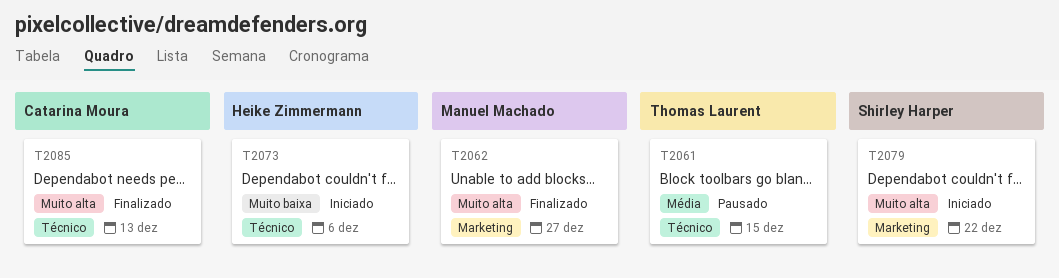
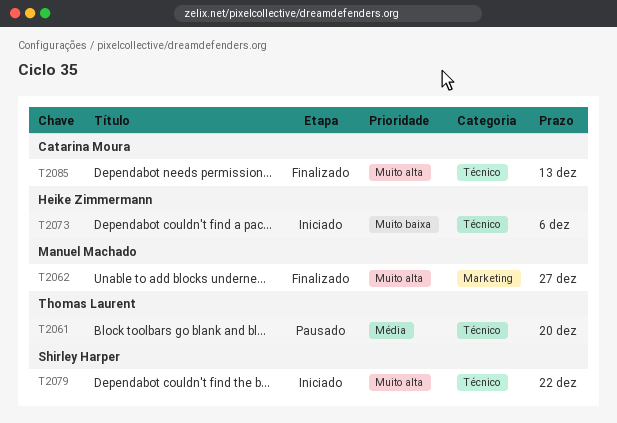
T2061, due: Dec 15 -> Dec 20
T2079, label: Marketing -> Técnico

